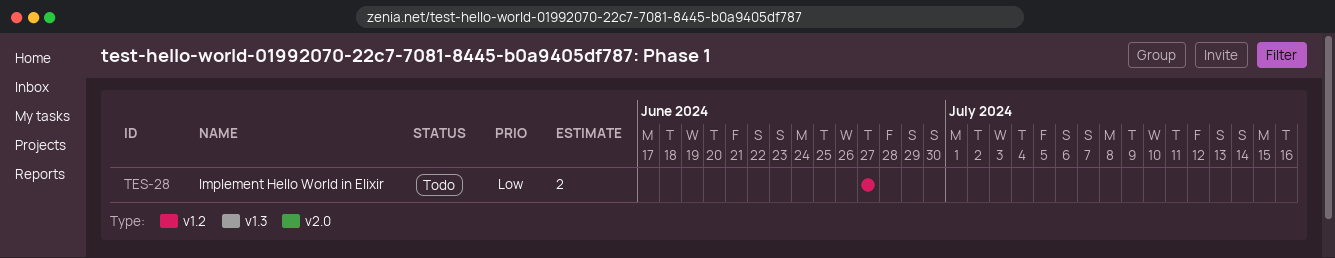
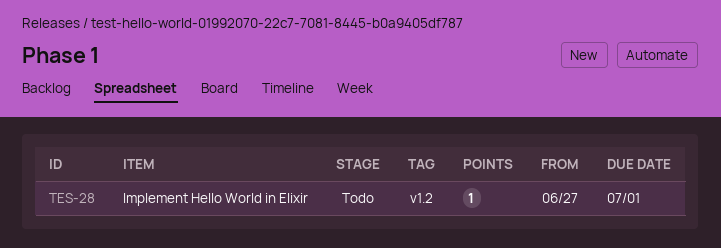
TES-28, estimate: 2 -> 1
TES-28, due: Jun 27 -> Jul 1

